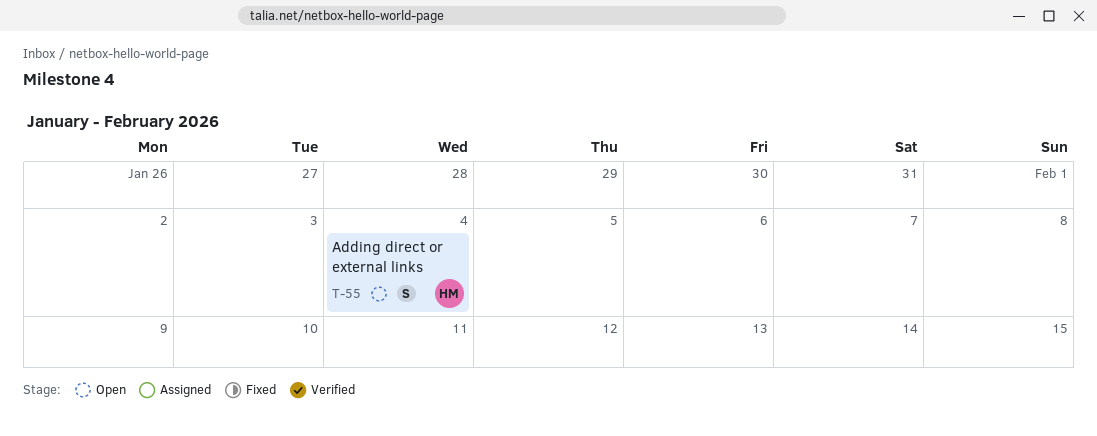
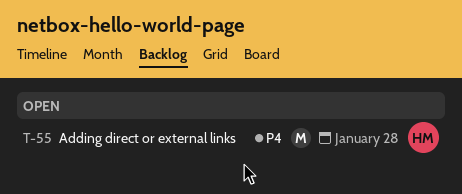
T-55, estimate: S -> M
T-55, due: Feb 4 -> Jan 28

